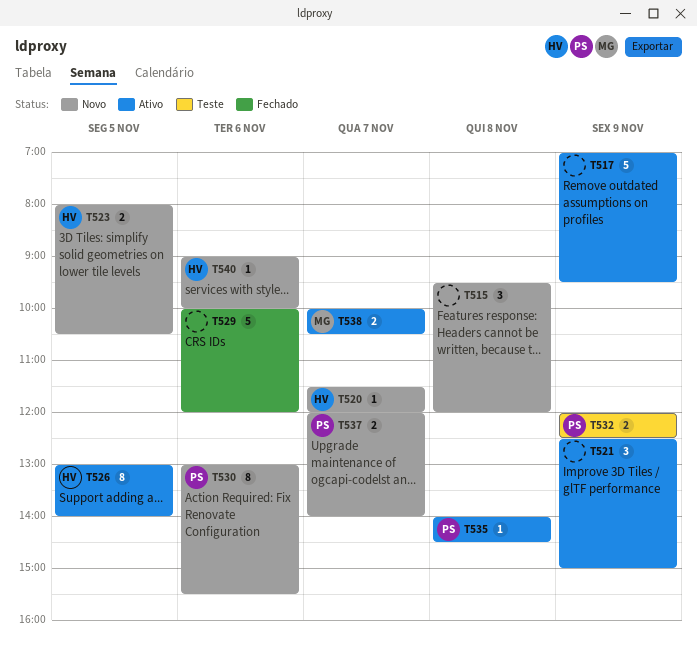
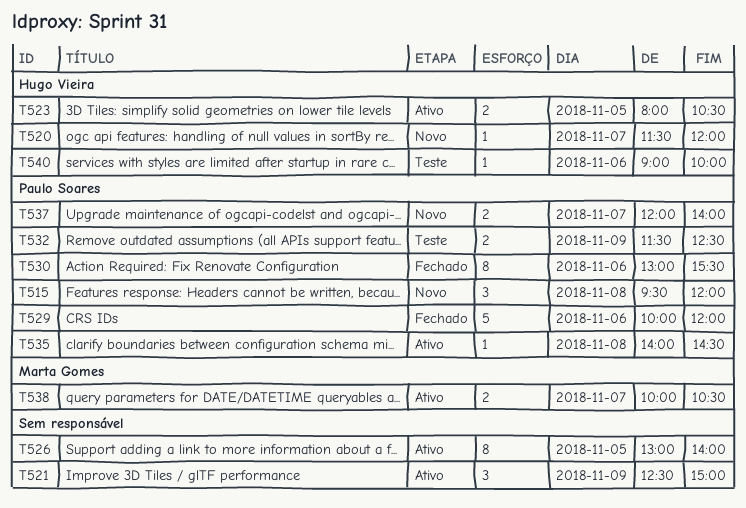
T515, owner: none -> Paulo Soares
T517: present -> none
T523, status: Novo -> Ativo
T526, owner: Hugo Vieira -> none
T529, owner: none -> Paulo Soares
T530, status: Novo -> Fechado
T532, begins: 12:00 -> 11:30
T540, status: Novo -> Teste

